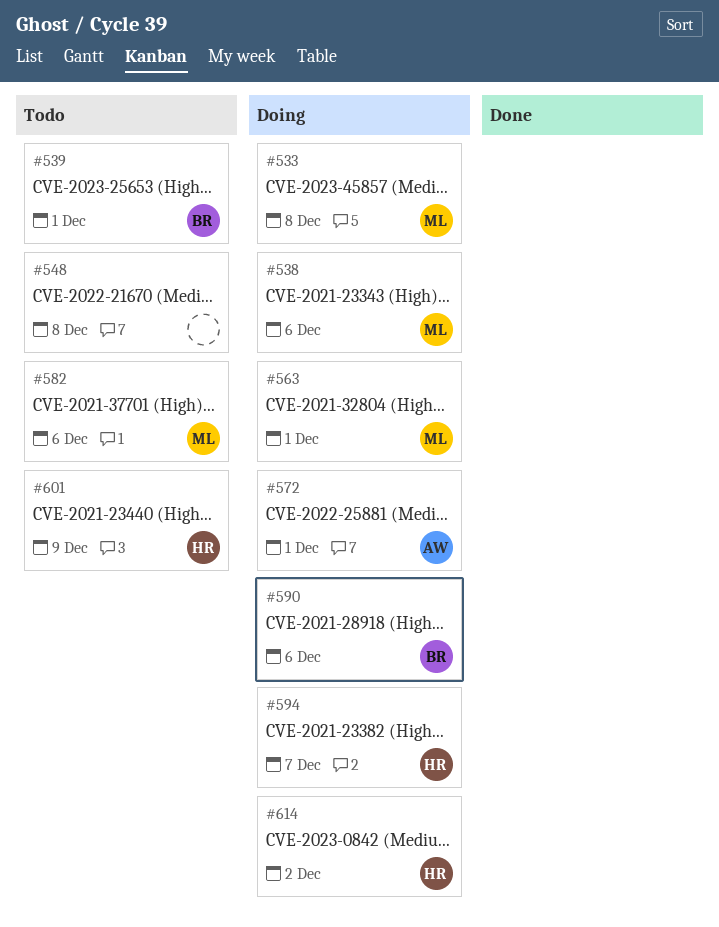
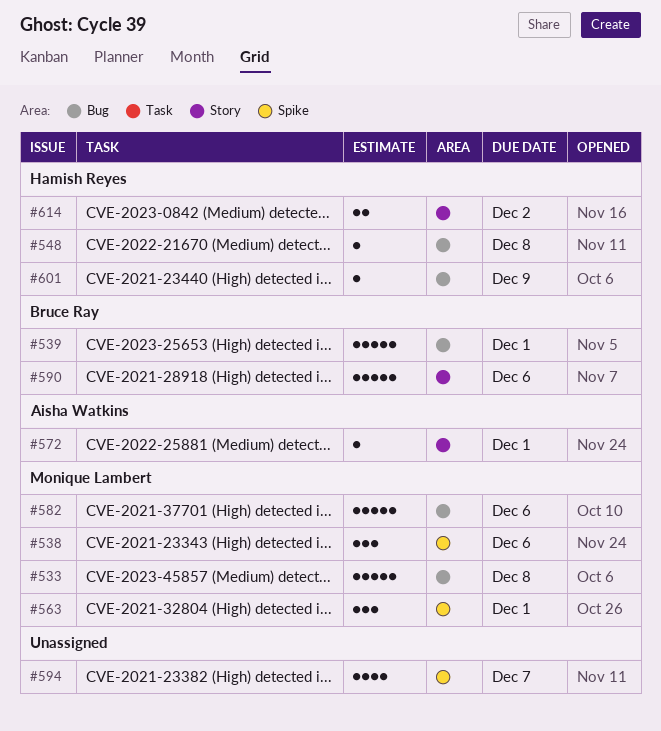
#548, owner: none -> Hamish Reyes
#594, owner: Hamish Reyes -> none

